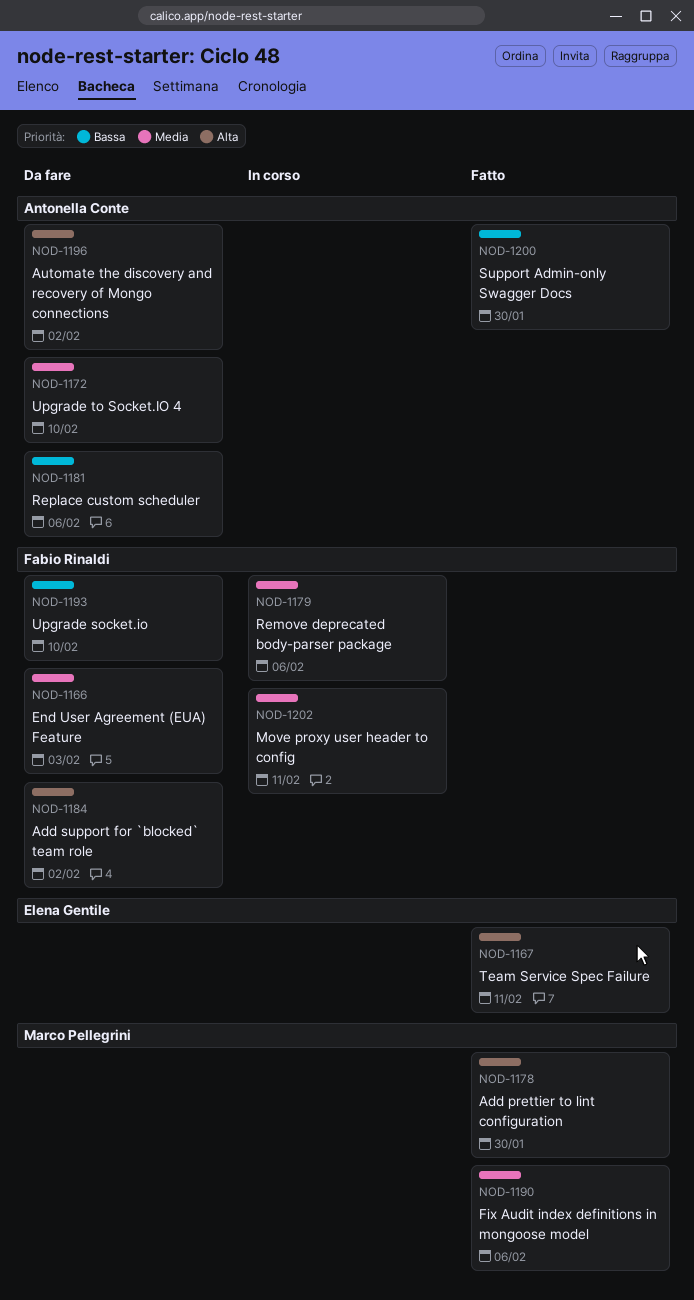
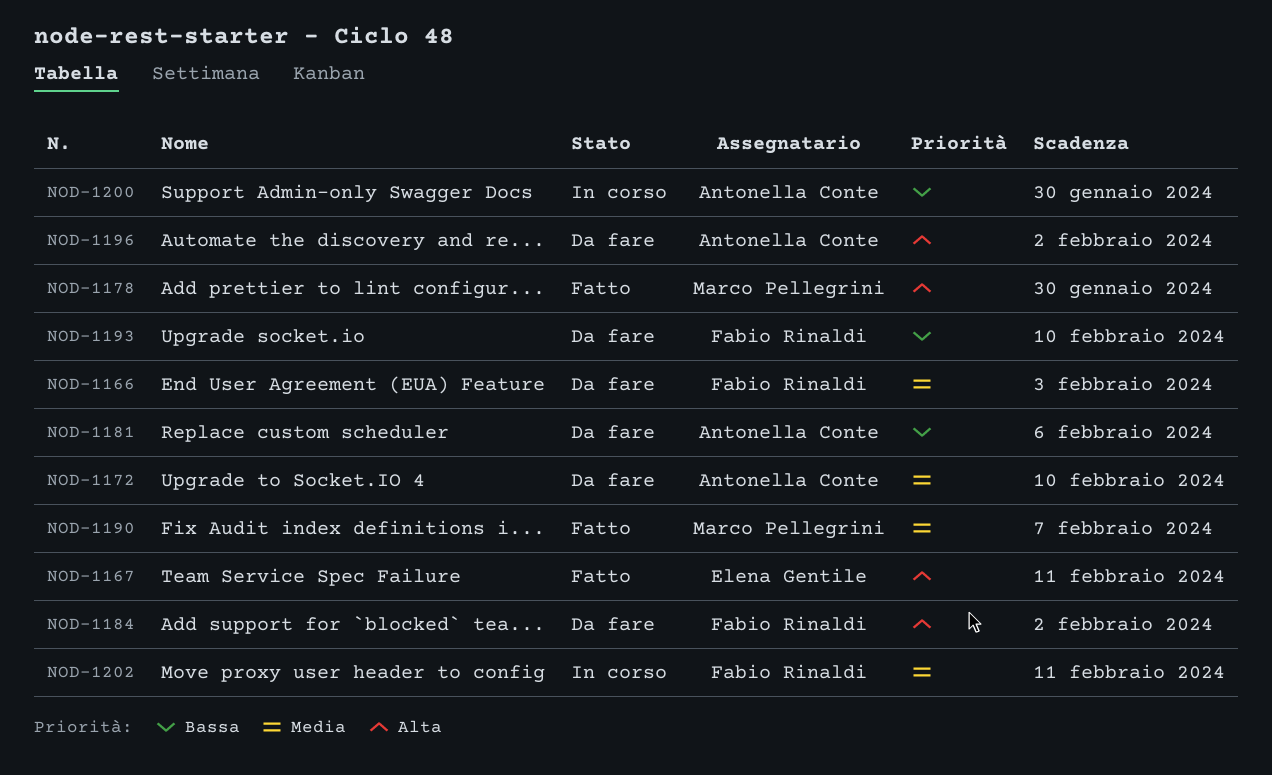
NOD-1179: present -> none
NOD-1190, due: Feb 6 -> Feb 7
NOD-1200, status: Fatto -> In corso

